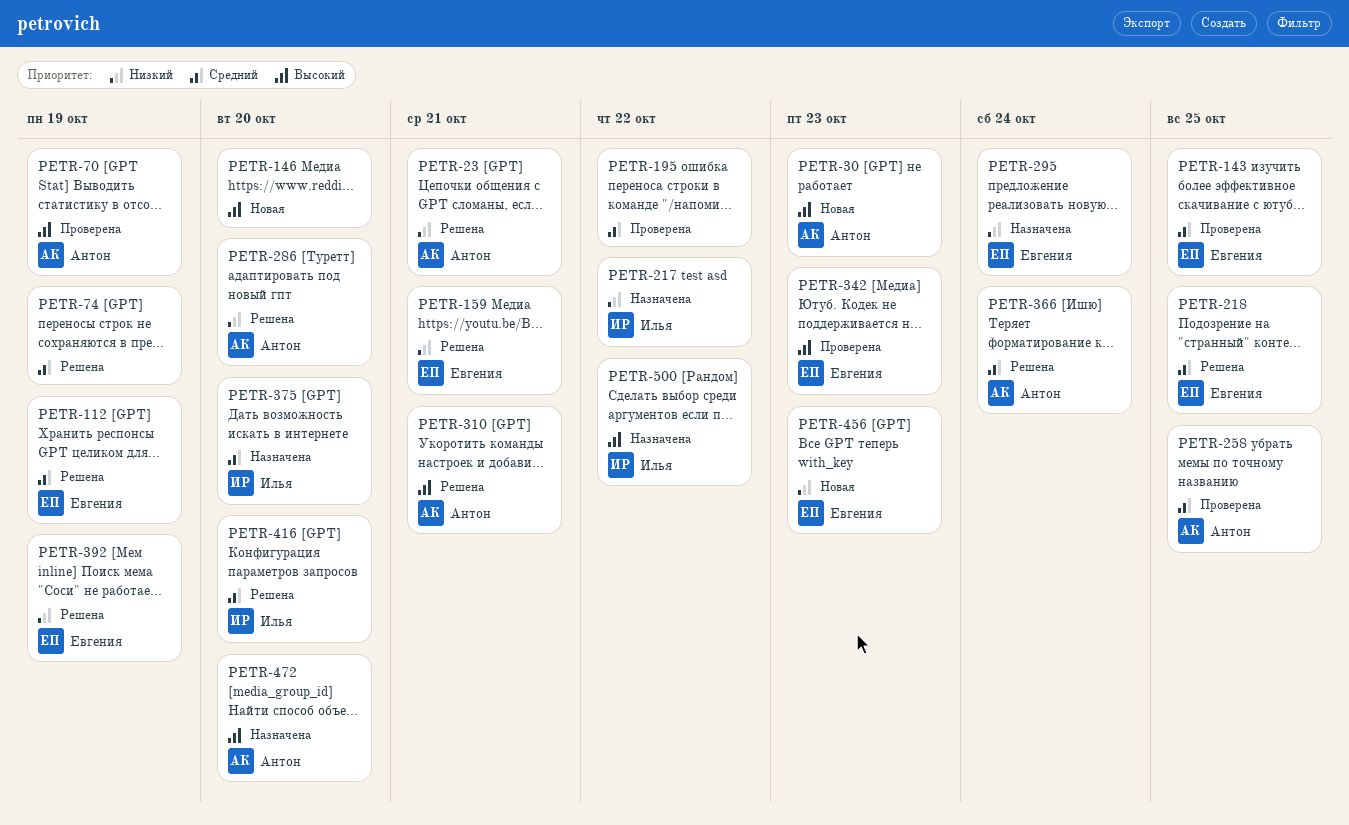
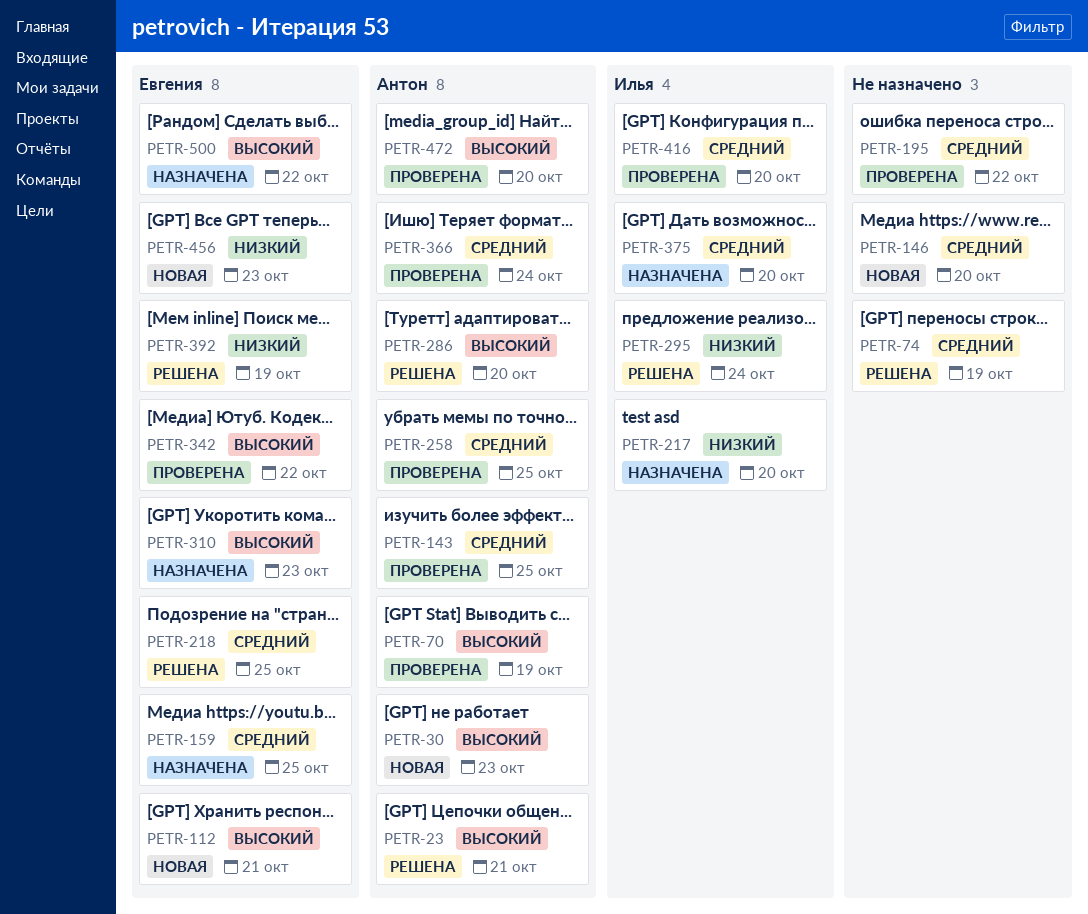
PETR-23, priority: Низкий -> Высокий
PETR-112, status: Решена -> Новая
PETR-112, priority: Средний -> Высокий
PETR-112, due: Oct 19 -> Oct 21
PETR-143, owner: Евгения -> Антон
PETR-146, priority: Высокий -> Средний
PETR-159, status: Решена -> Назначена
PETR-159, priority: Низкий -> Средний
PETR-159, due: Oct 21 -> Oct 25
PETR-217, due: Oct 22 -> Oct 20
PETR-286, priority: Низкий -> Высокий
PETR-295, status: Назначена -> Решена
PETR-295, owner: Евгения -> Илья
PETR-310, status: Решена -> Назначена
PETR-310, owner: Антон -> Евгения
PETR-310, due: Oct 21 -> Oct 23
PETR-342, due: Oct 23 -> Oct 22
PETR-366, status: Решена -> Проверена
PETR-416, status: Решена -> Проверена
PETR-472, status: Назначена -> Проверена
PETR-500, owner: Илья -> Евгения

